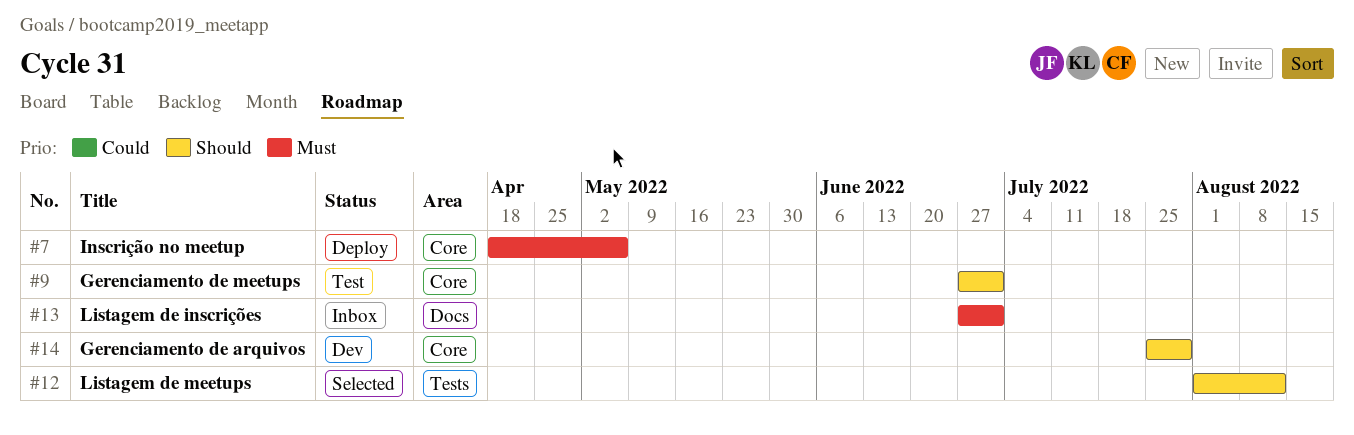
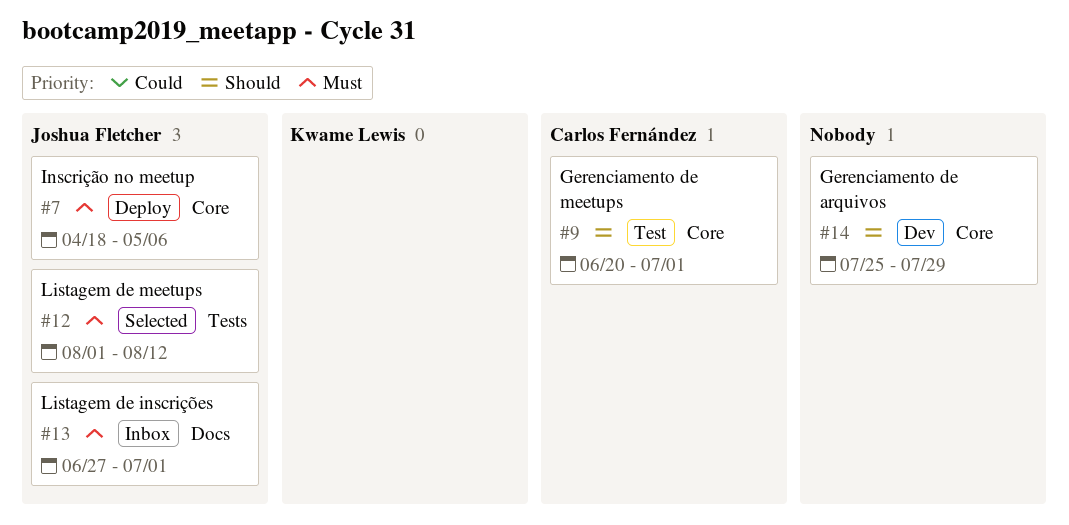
#9, start: Jun 27 -> Jun 20
#12, priority: Should -> Must

